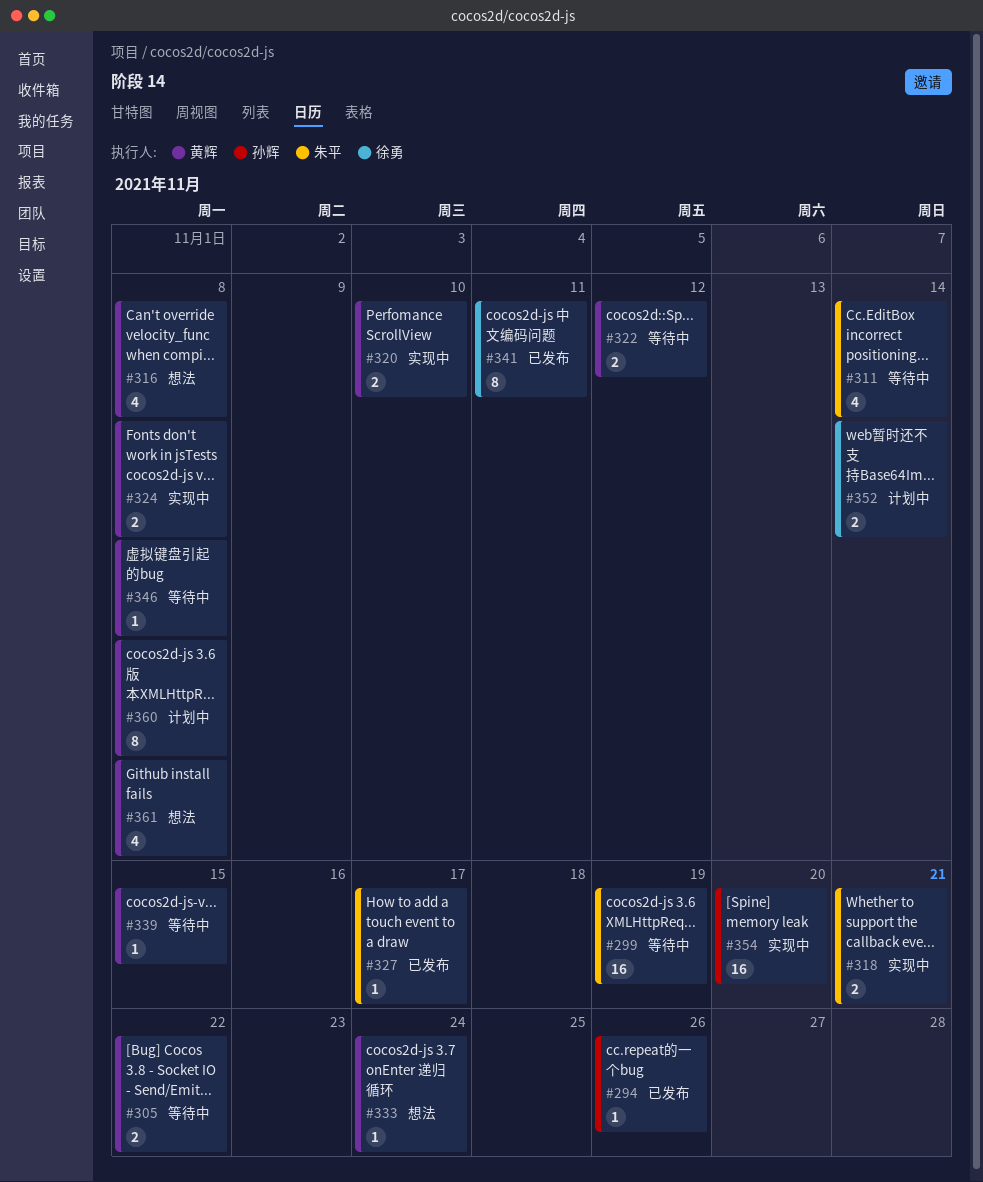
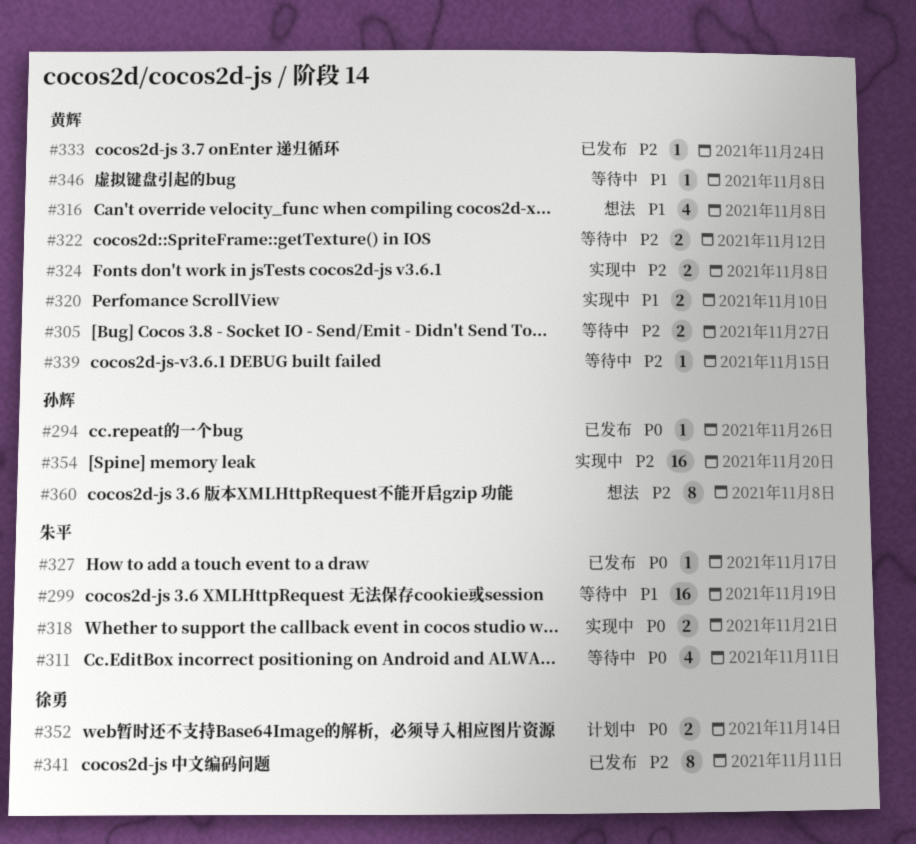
#305, due: Nov 22 -> Nov 27
#311, due: Nov 14 -> Nov 11
#333, status: 想法 -> 已发布
#360, status: 计划中 -> 想法
#360, owner: 黄辉 -> 孙辉
#361: present -> none

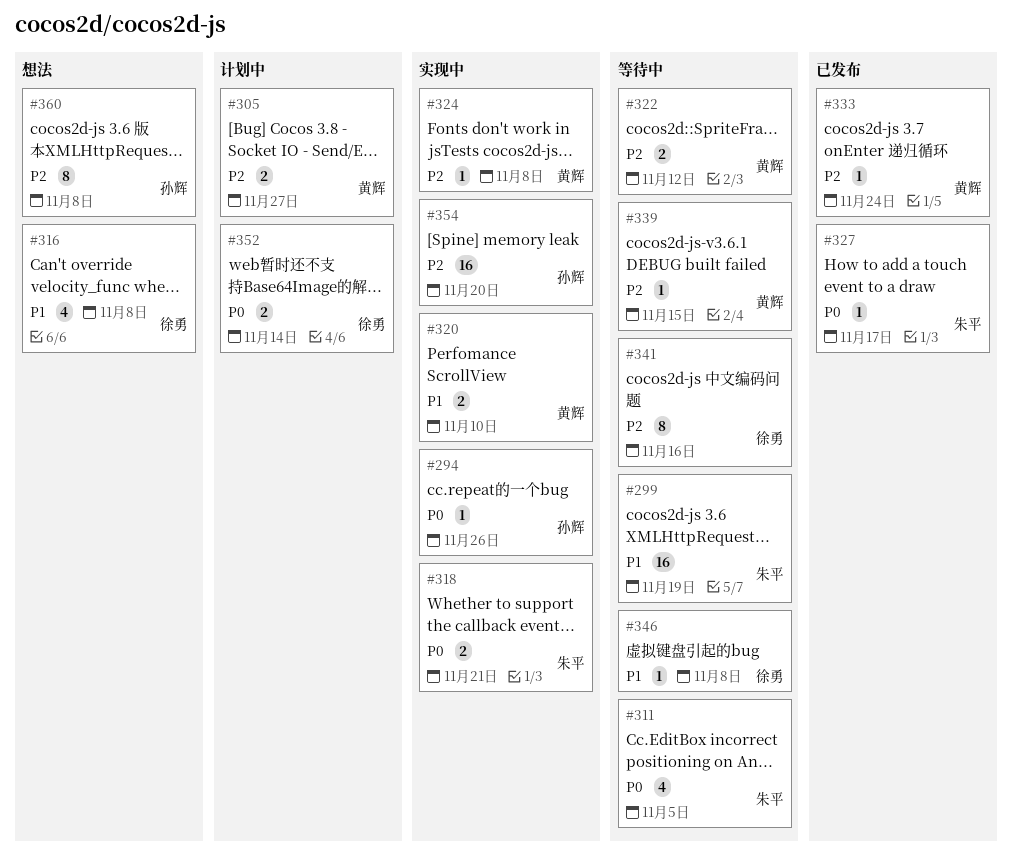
#294, status: 已发布 -> 实现中
#305, status: 等待中 -> 计划中
#311, due: Nov 11 -> Nov 5
#316, owner: 黄辉 -> 徐勇
#324, estimate: 2 -> 1
#341, status: 已发布 -> 等待中
#341, due: Nov 11 -> Nov 16
#346, owner: 黄辉 -> 徐勇

